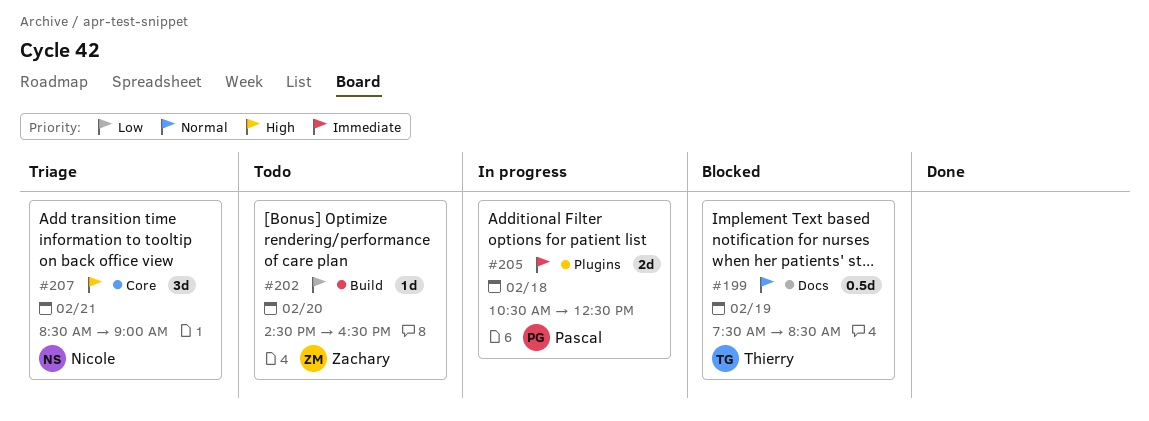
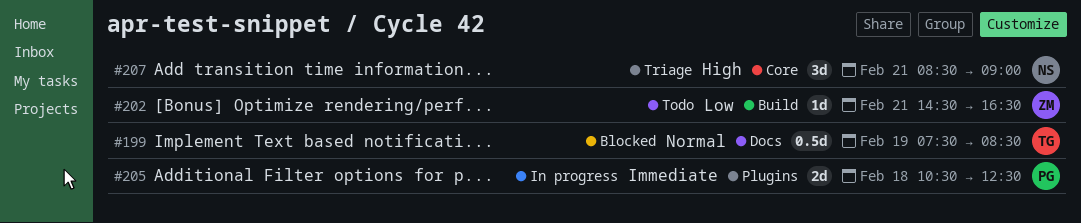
#202, day: Feb 20 -> Feb 21

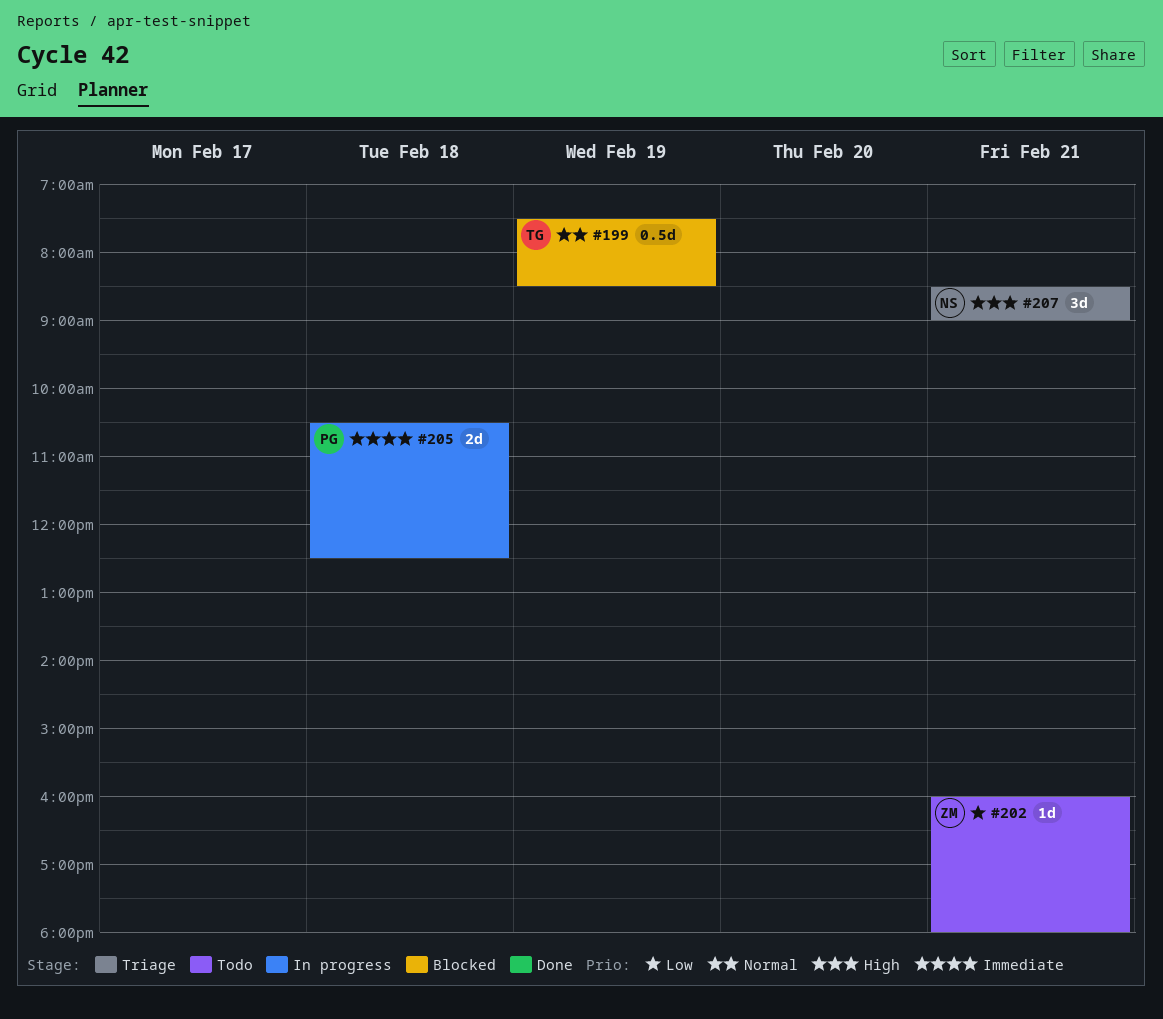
#202, begins: 14:30 -> 16:00
#202, ends: 16:30 -> 18:00

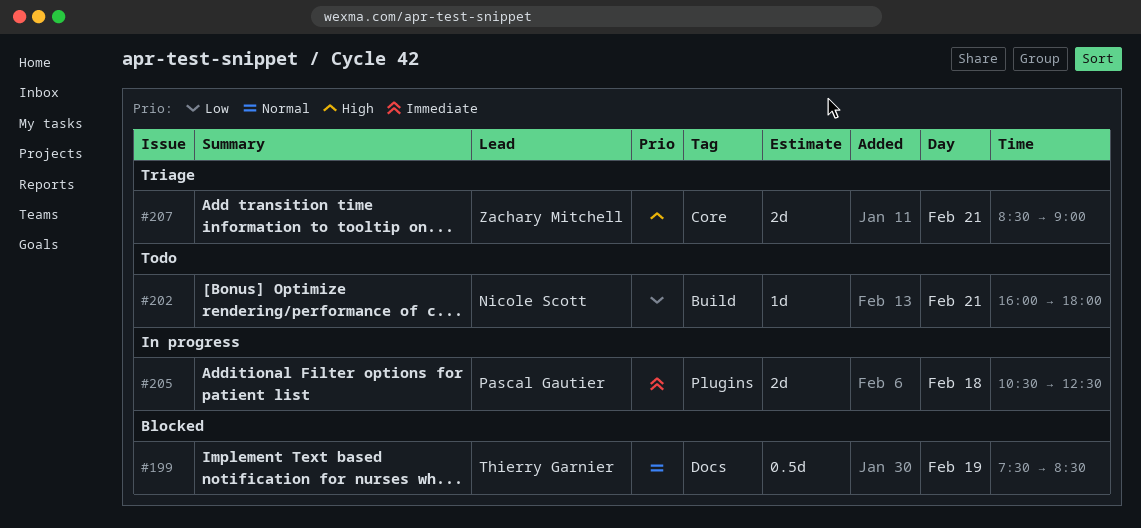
#202, owner: Zachary Mitchell -> Nicole Scott
#207, owner: Nicole Scott -> Zachary Mitchell
#207, estimate: 3d -> 2d

